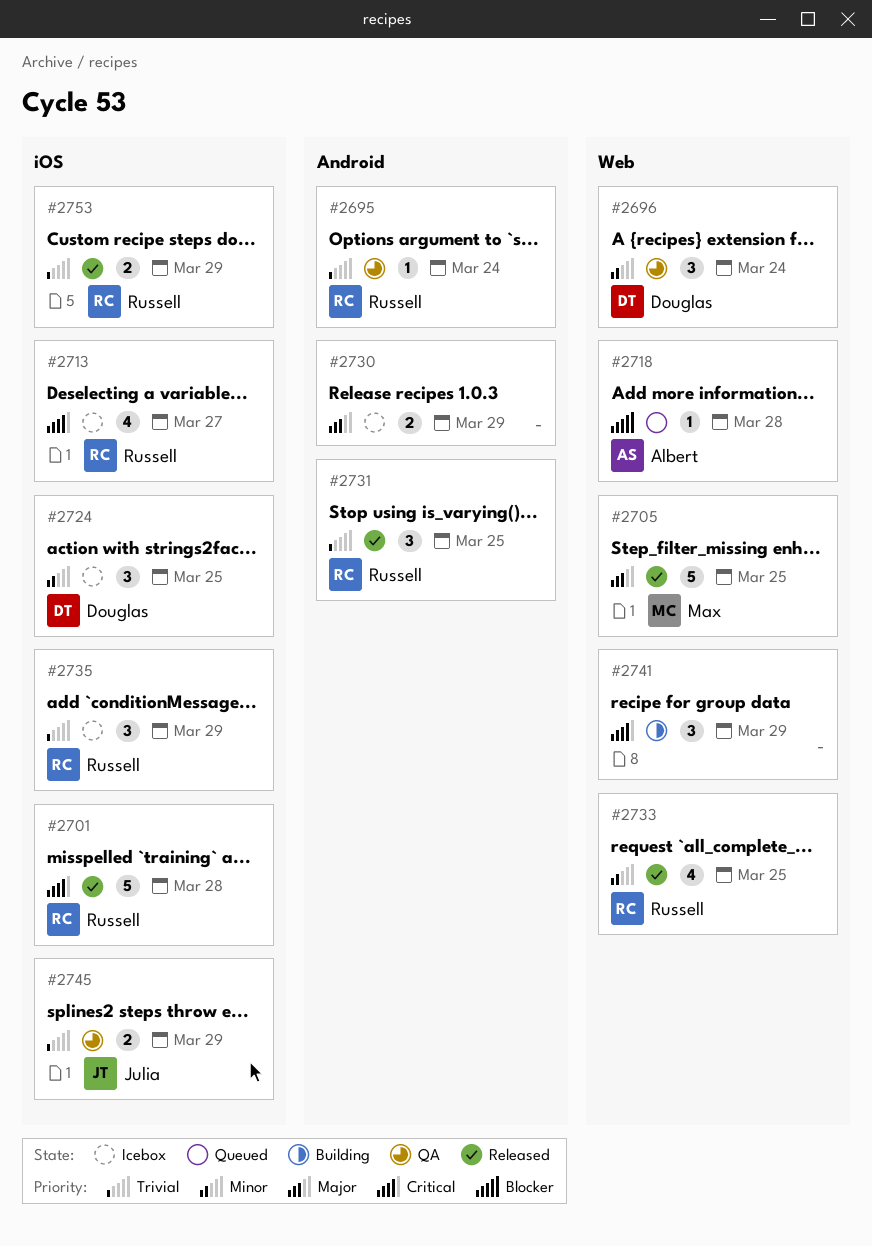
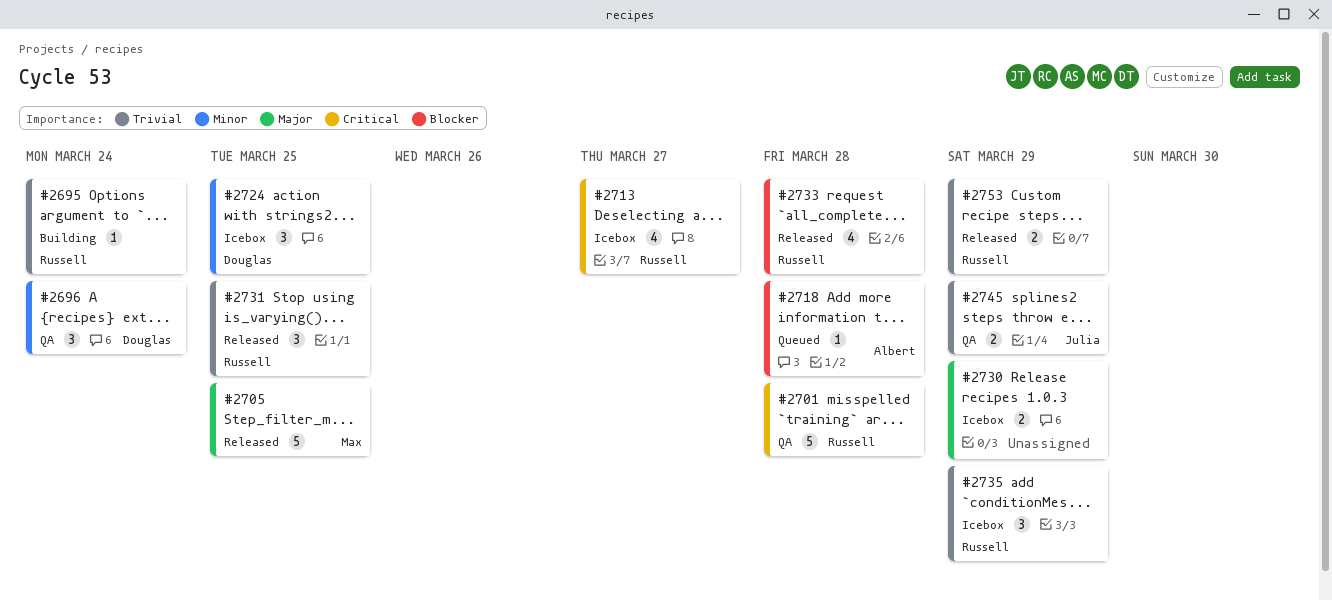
#2695, status: QA -> Building
#2701, status: Released -> QA
#2733, priority: Minor -> Blocker
#2733, due: Mar 25 -> Mar 28
#2741: present -> none

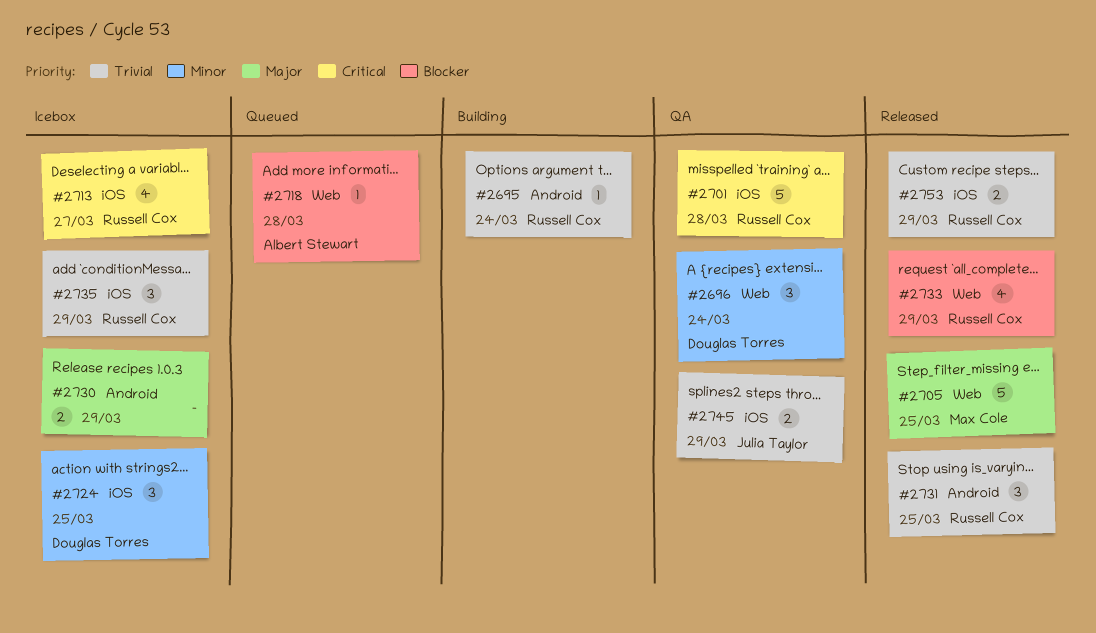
#2733, due: Mar 28 -> Mar 29

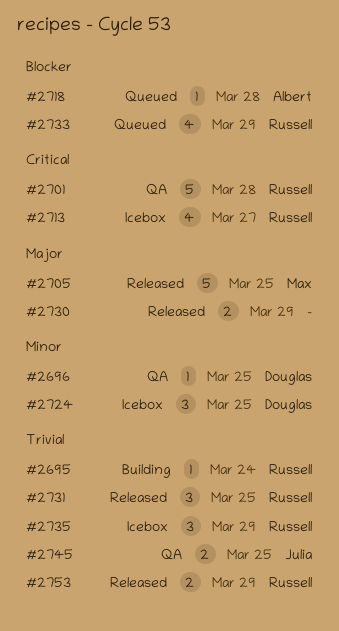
#2696, estimate: 3 -> 1
#2696, due: Mar 24 -> Mar 25
#2730, status: Icebox -> Released
#2733, status: Released -> Queued
#2745, due: Mar 29 -> Mar 25

